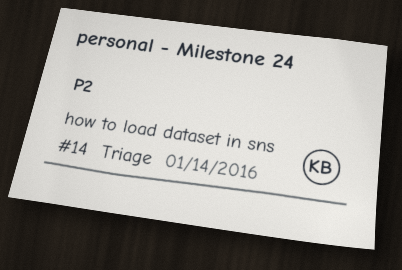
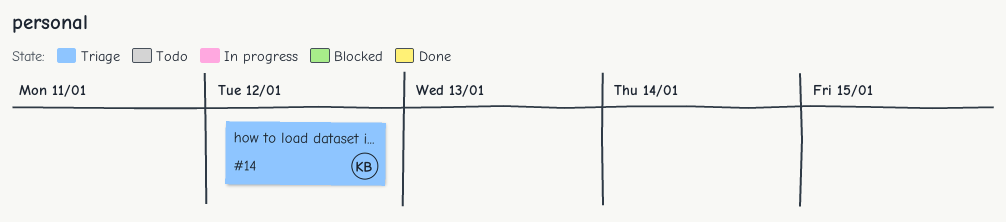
#14, due: Jan 14 -> Jan 12

